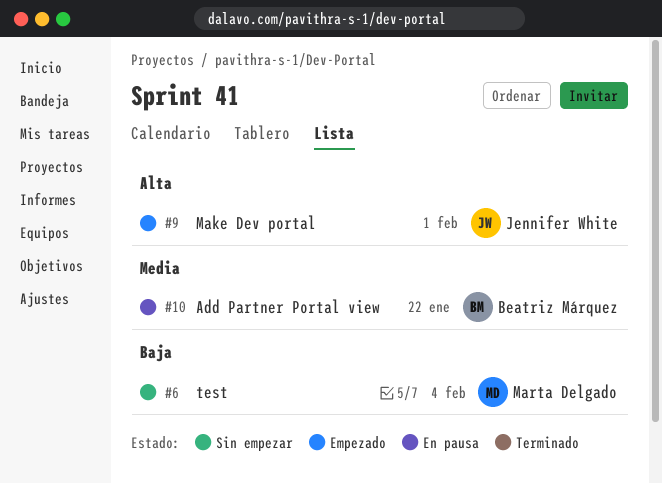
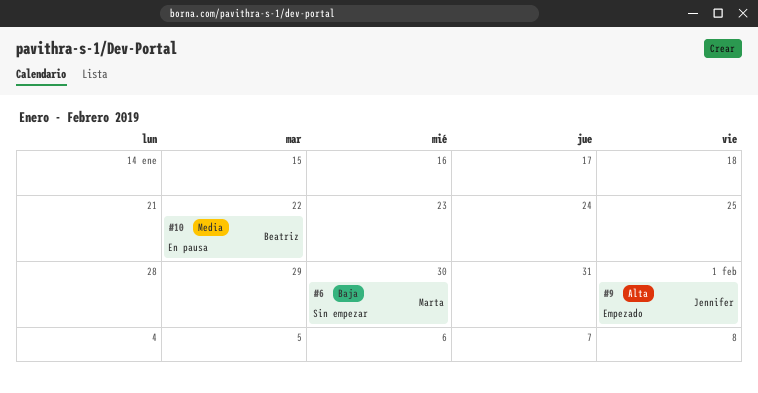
#6, due: Feb 4 -> Jan 30

